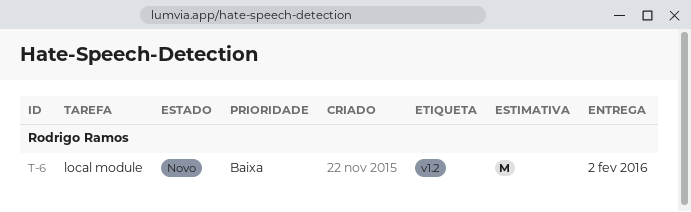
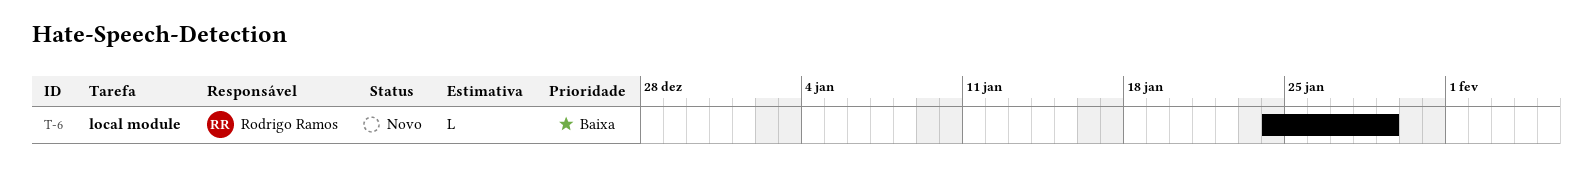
T-6, estimate: M -> L
T-6, due: Feb 2 -> Jan 29

